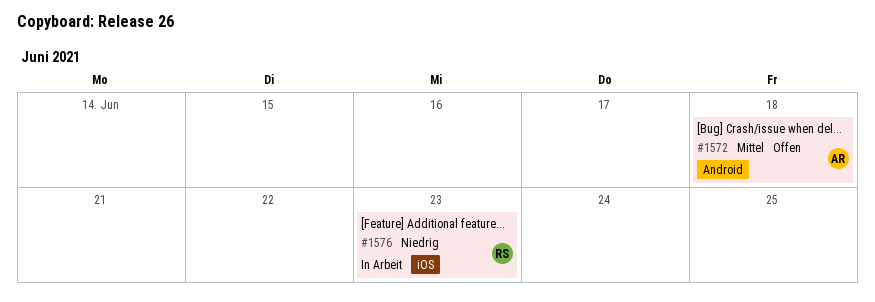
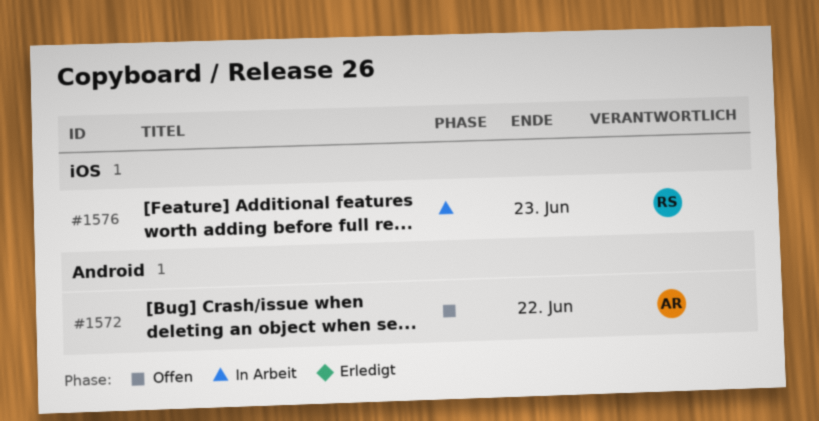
#1572, due: Jun 18 -> Jun 22

